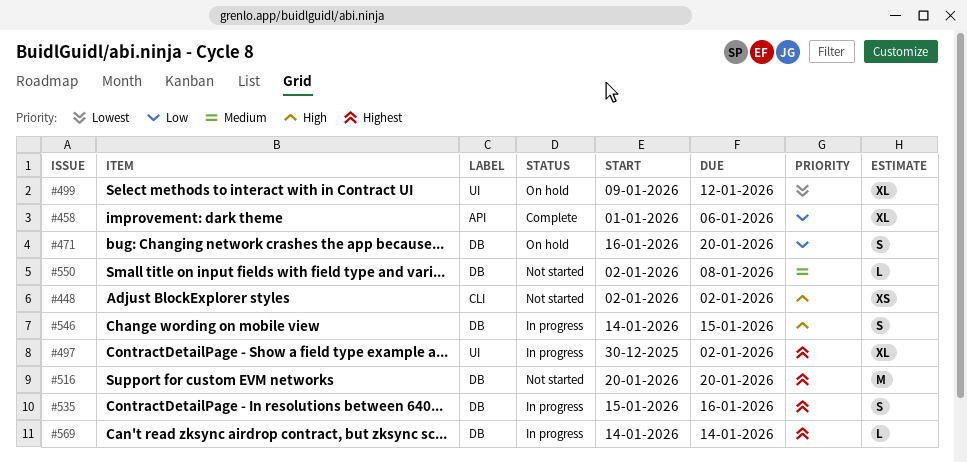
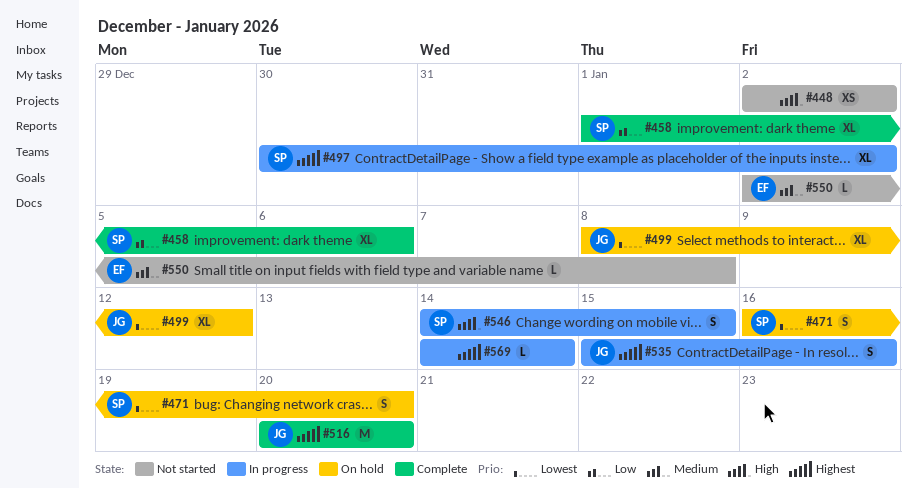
#471, priority: Low -> Lowest
#499, start: Jan 9 -> Jan 8
#516, status: Not started -> Complete

